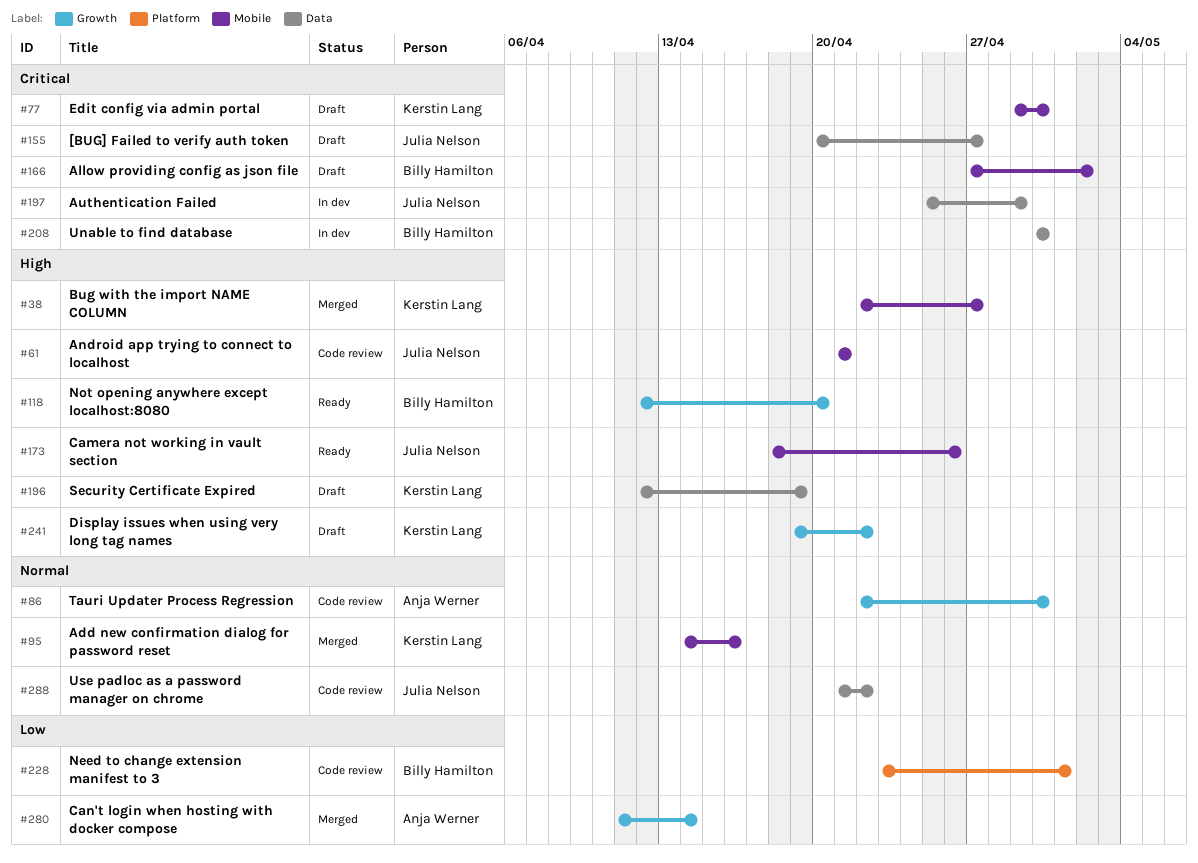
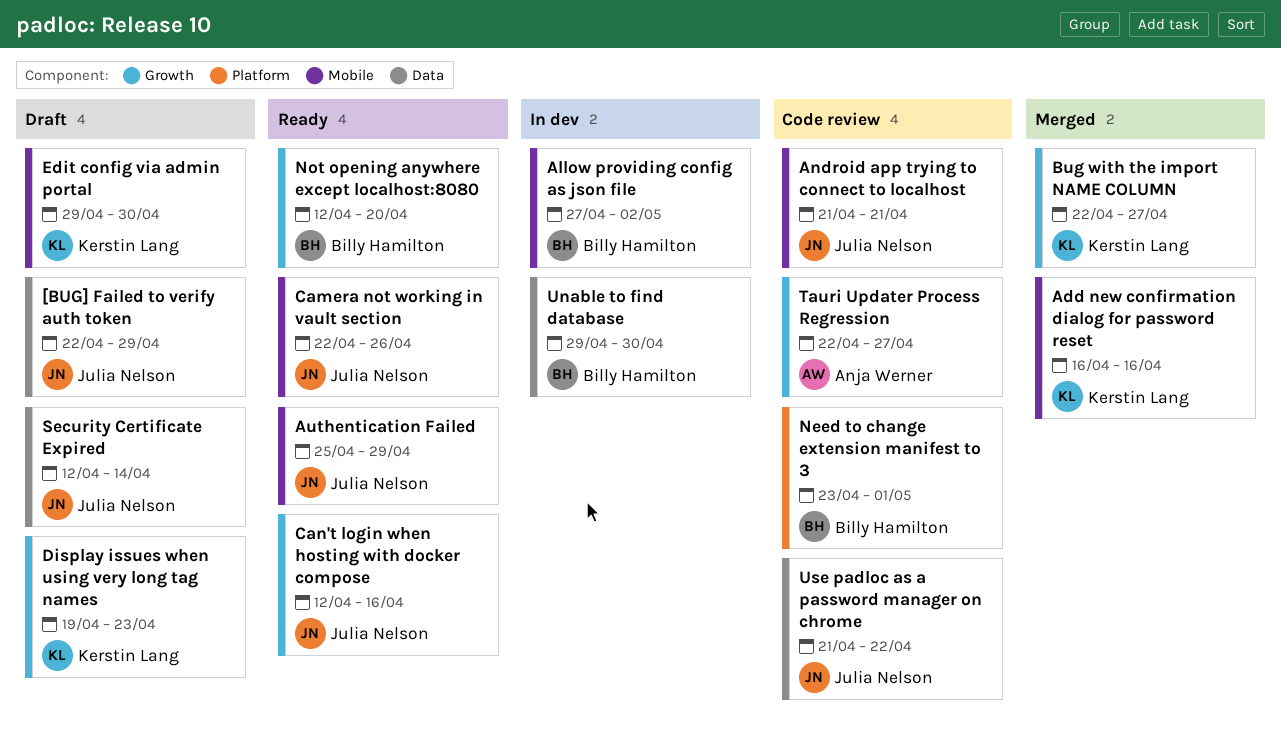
[BUG] Failed to verify auth token, start: Apr 20 -> Apr 22
[BUG] Failed to verify auth token, due: Apr 27 -> Apr 29
Add new confirmation dialog for password reset, start: Apr 14 -> Apr 16
Allow providing config as json file, status: Draft -> In dev
Authentication Failed, status: In dev -> Ready
Authentication Failed, label: Data -> Mobile
Bug with the import NAME COLUMN, label: Mobile -> Growth
Camera not working in vault section, start: Apr 18 -> Apr 22
Can't login when hosting with docker compose, status: Merged -> Ready
Can't login when hosting with docker compose, owner: Anja Werner -> Julia Nelson
Can't login when hosting with docker compose, start: Apr 11 -> Apr 12
Can't login when hosting with docker compose, due: Apr 14 -> Apr 16
Display issues when using very long tag names, due: Apr 22 -> Apr 23
Security Certificate Expired, owner: Kerstin Lang -> Julia Nelson
Security Certificate Expired, due: Apr 19 -> Apr 14
Tauri Updater Process Regression, due: Apr 30 -> Apr 27
Unable to find database, start: Apr 30 -> Apr 29

